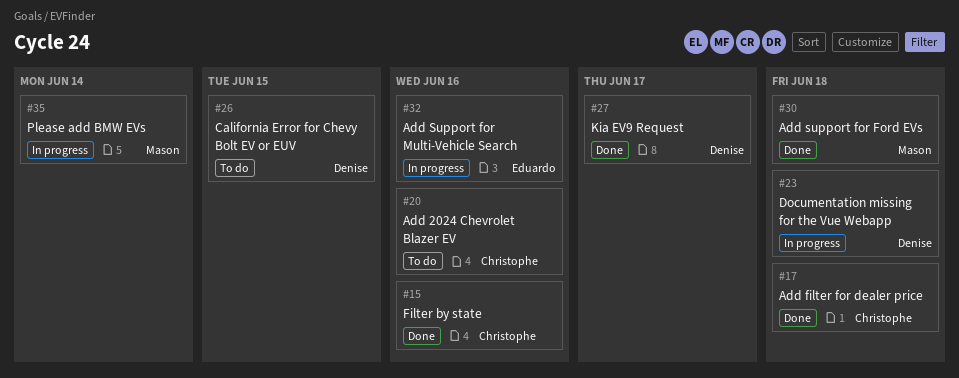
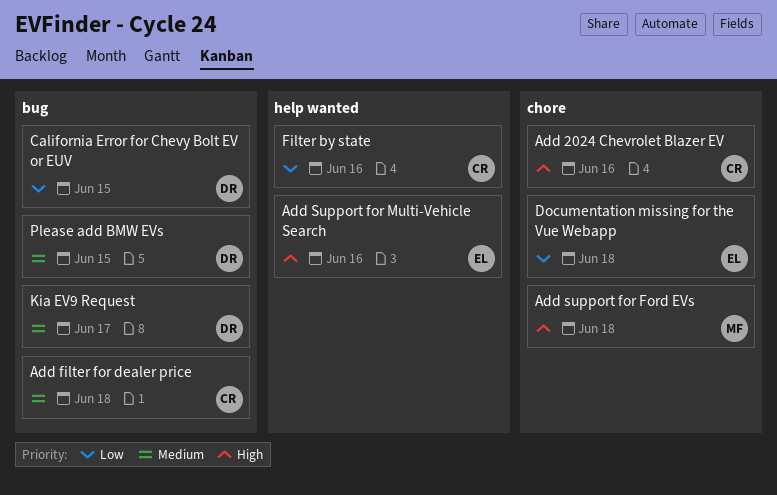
Documentation missing for the Vue Webapp, owner: Denise -> Eduardo
Please add BMW EVs, owner: Mason -> Denise
Please add BMW EVs, due: Jun 14 -> Jun 15

